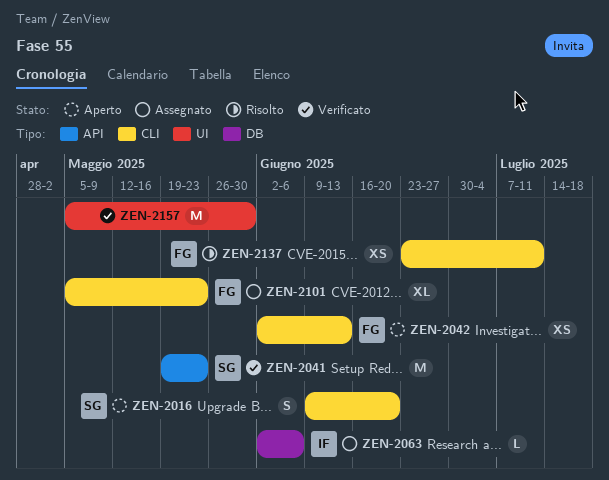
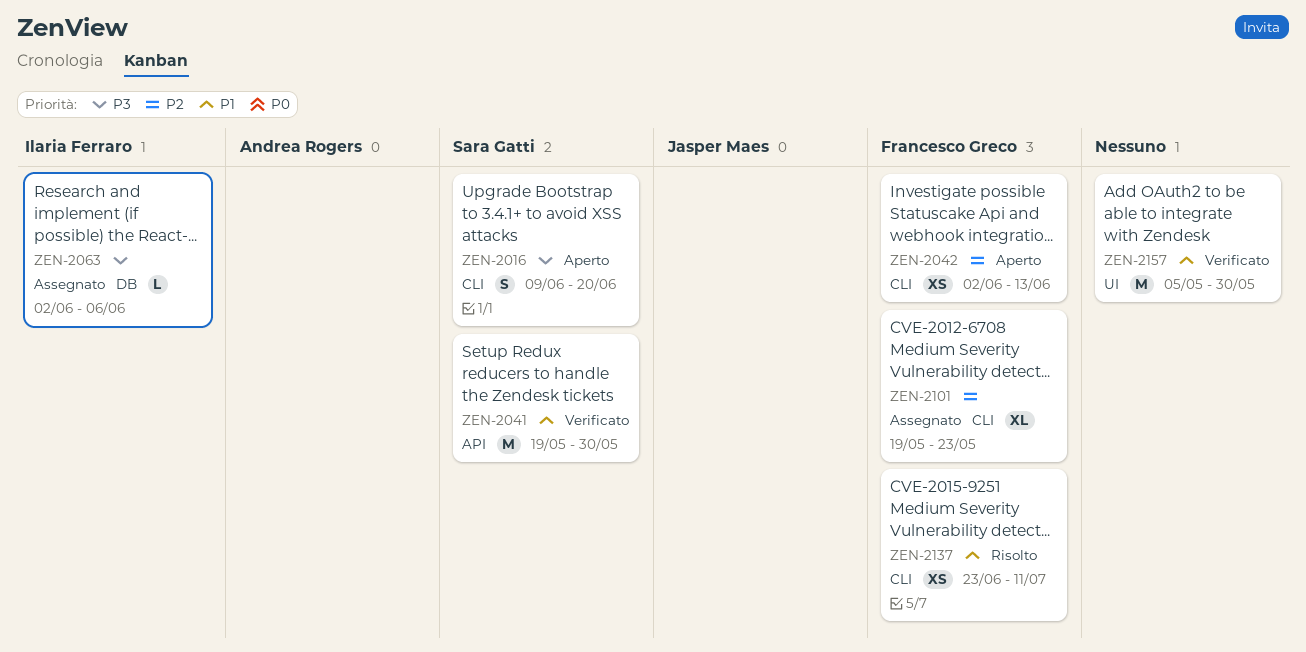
ZEN-2041, due: May 23 -> May 30
ZEN-2101, start: May 5 -> May 19

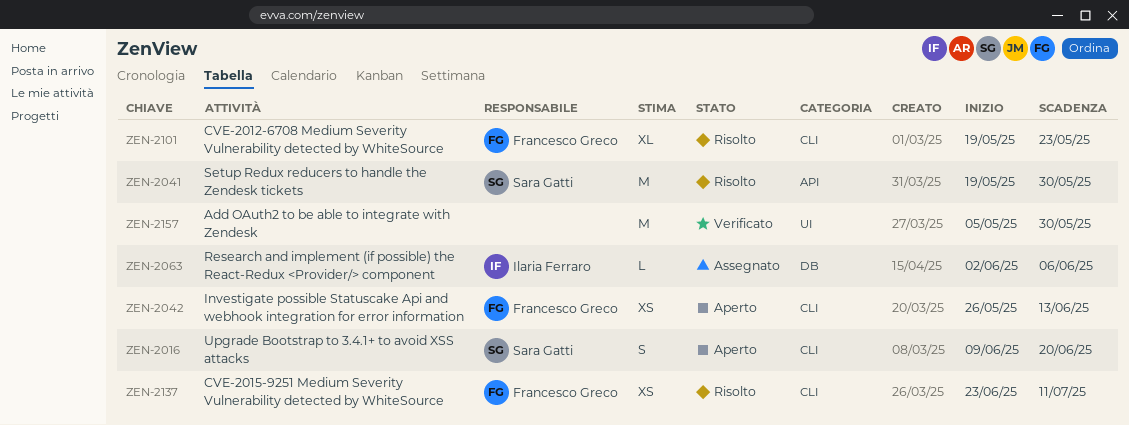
ZEN-2041, status: Verificato -> Risolto
ZEN-2042, start: Jun 2 -> May 26
ZEN-2101, status: Assegnato -> Risolto

